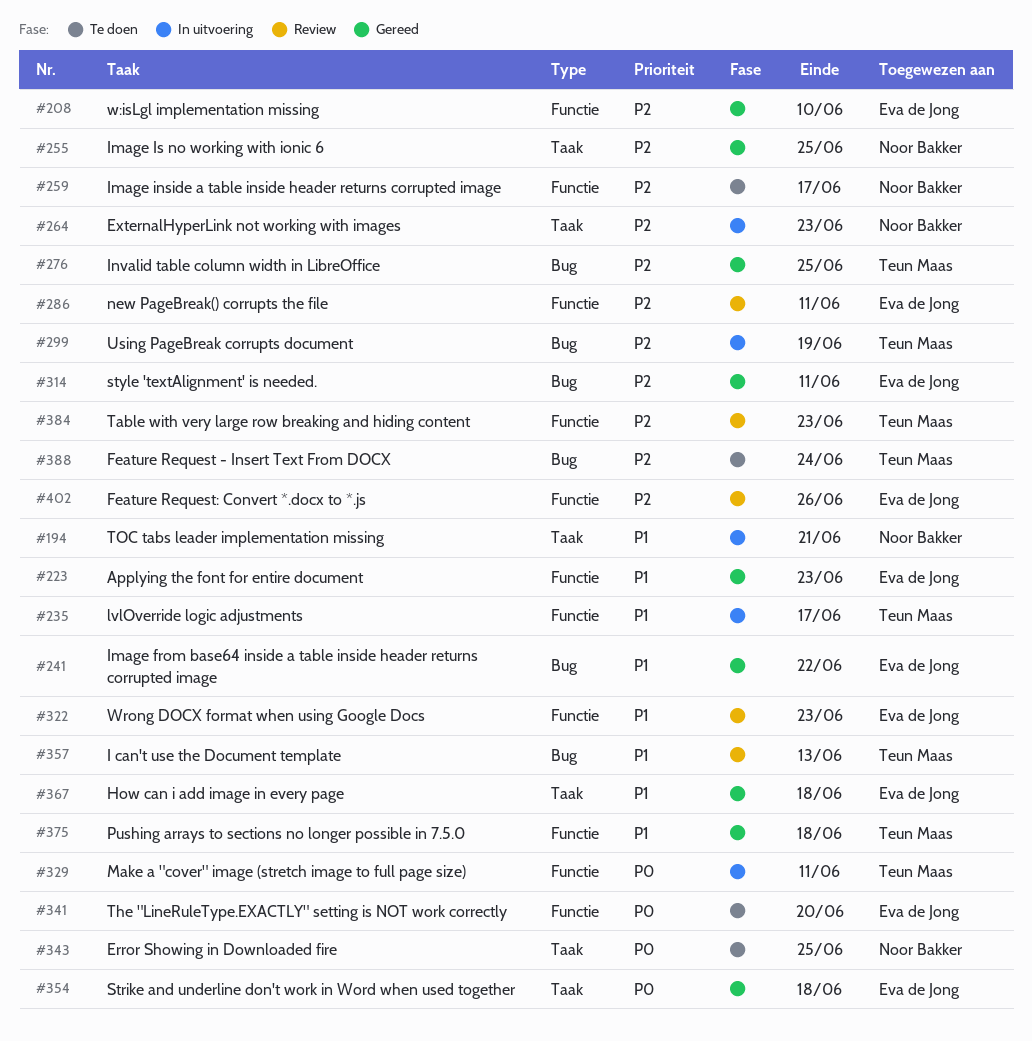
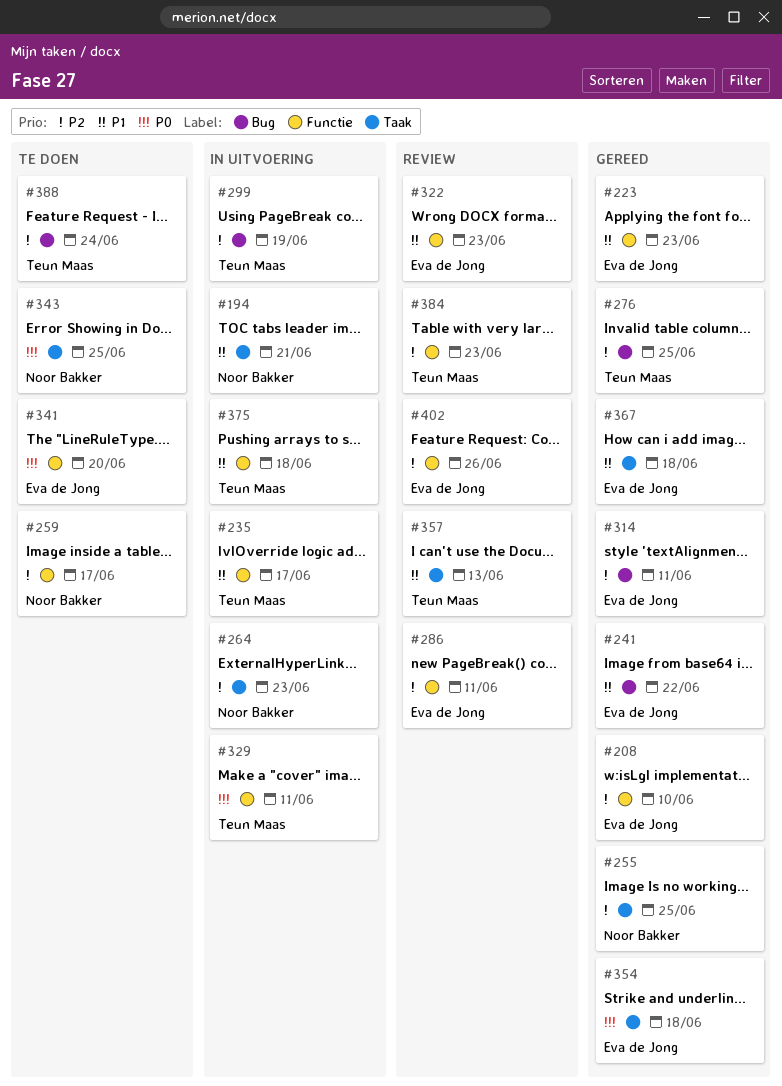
#357, label: Bug -> Taak
#375, status: Gereed -> In uitvoering

